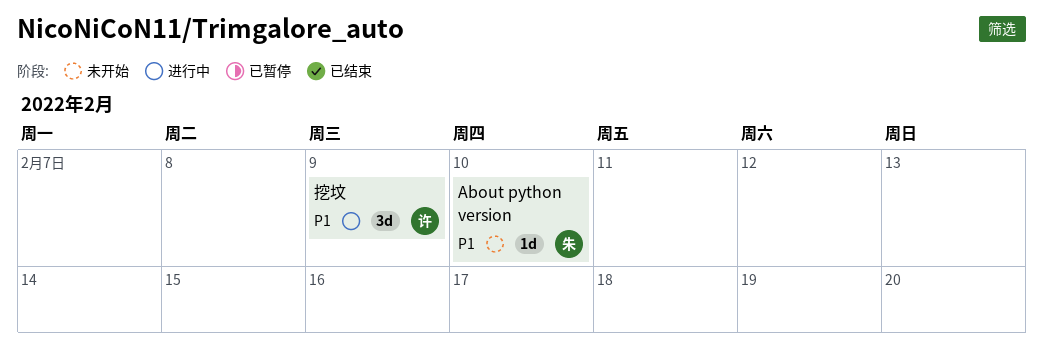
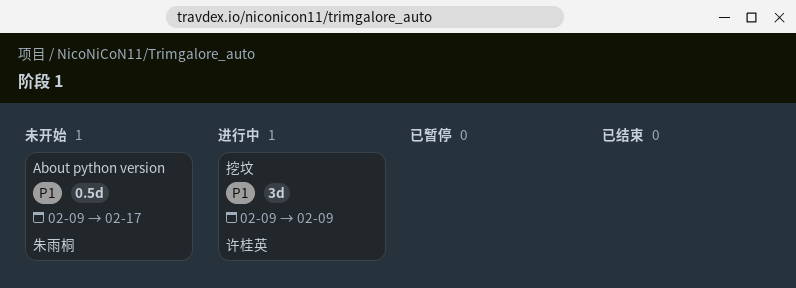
About python version, estimate: 1d -> 0.5d
About python version, due: Feb 10 -> Feb 17

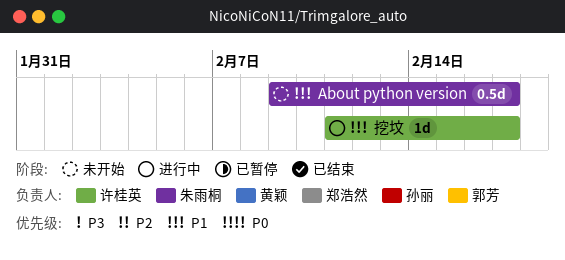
挖坟, estimate: 3d -> 1d
挖坟, start: Feb 9 -> Feb 11
挖坟, due: Feb 9 -> Feb 17

